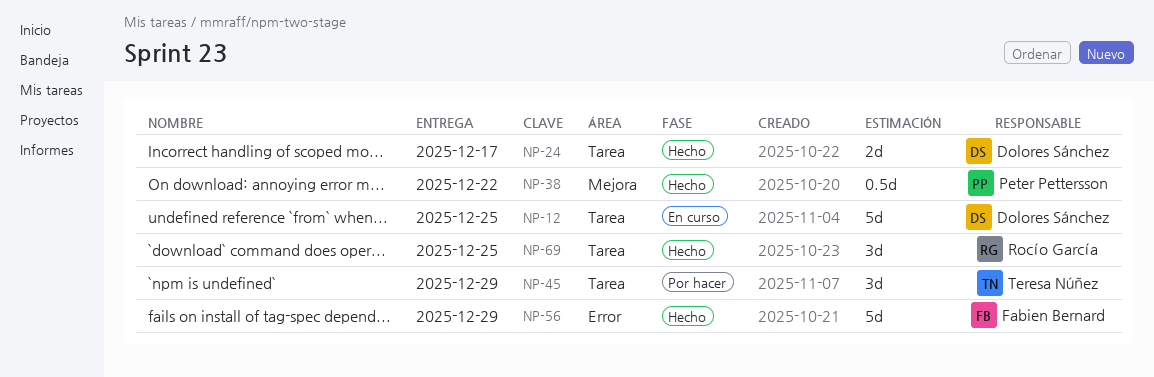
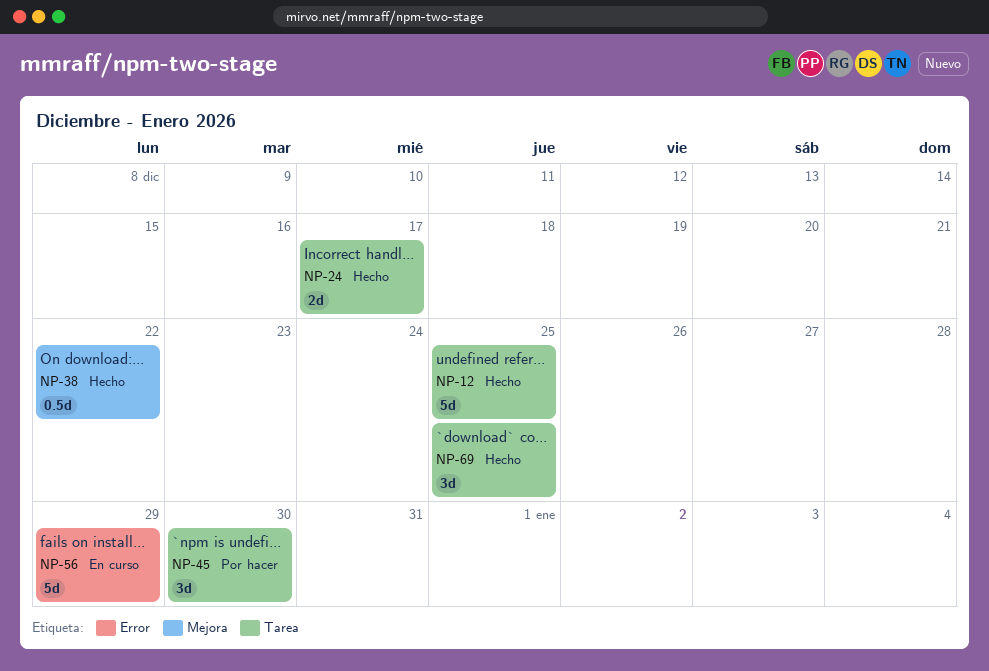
NP-12, status: En curso -> Hecho
NP-45, due: Dec 29 -> Dec 30
NP-56, status: Hecho -> En curso

